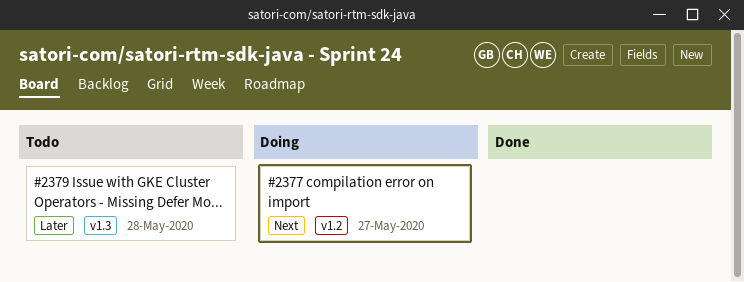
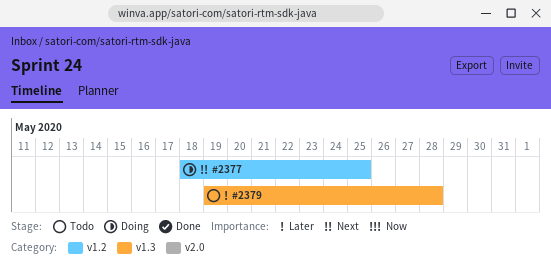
#2377, due: May 27 -> May 25

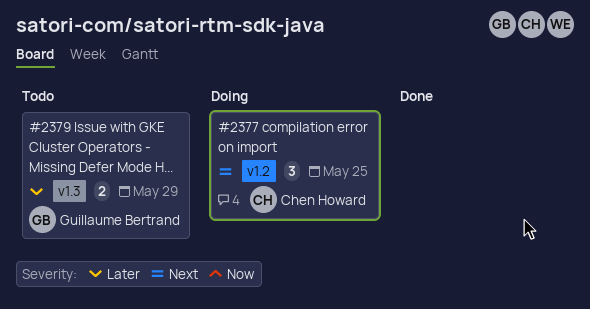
#2379, due: May 28 -> May 29

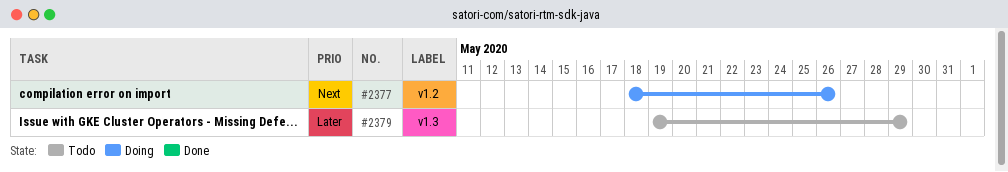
#2377, due: May 25 -> May 26

